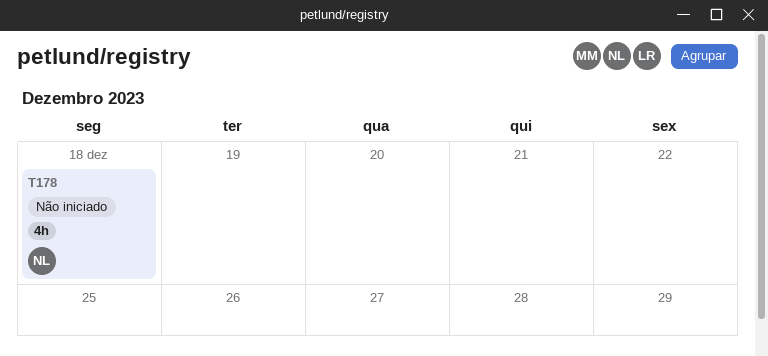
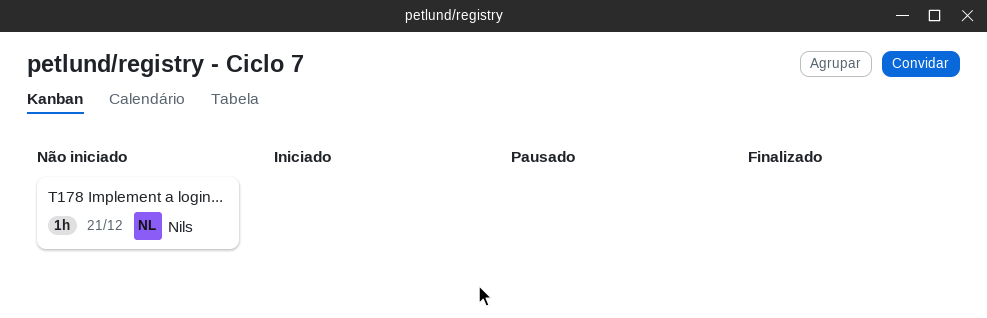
T178, estimate: 4h -> 1h
T178, due: Dec 18 -> Dec 21

